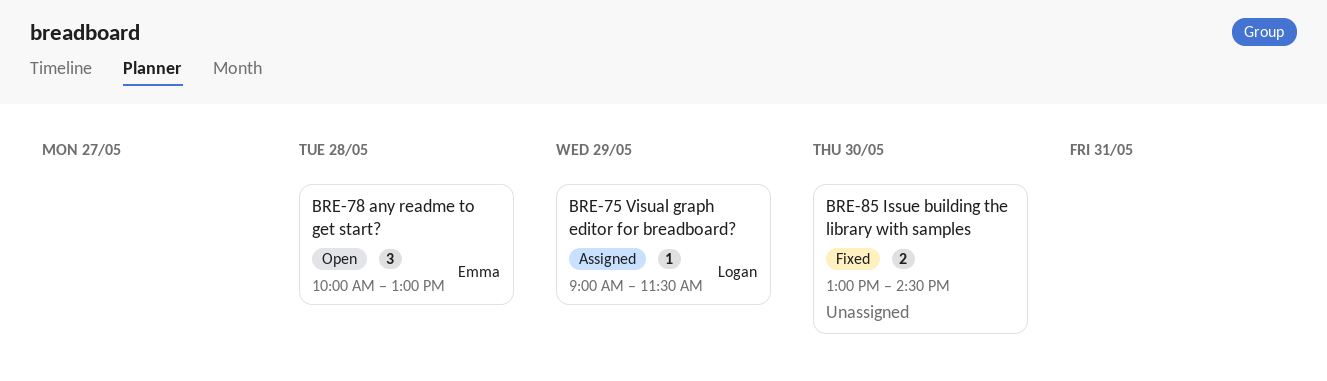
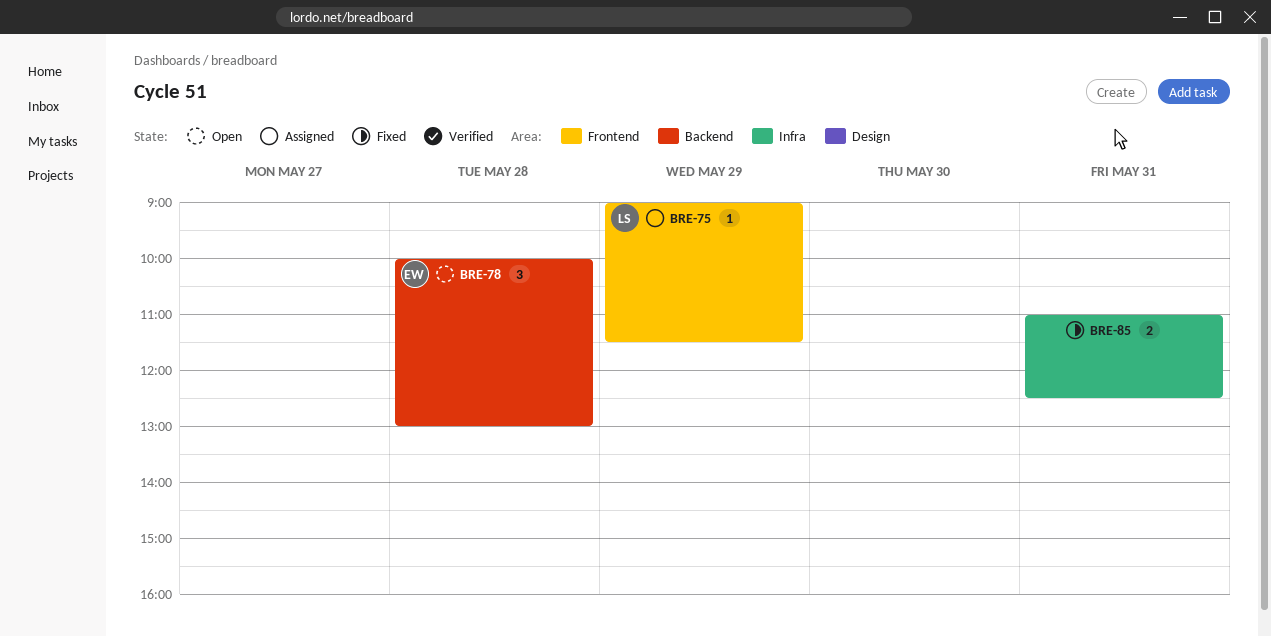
BRE-85, day: May 30 -> May 31
BRE-85, begins: 13:00 -> 11:00
BRE-85, ends: 14:30 -> 12:30

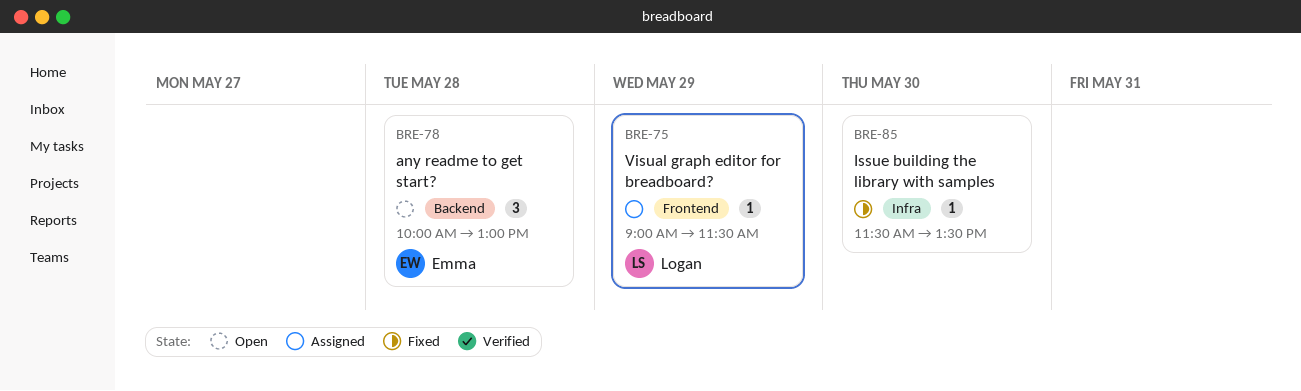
BRE-85, estimate: 2 -> 1
BRE-85, day: May 31 -> May 30
BRE-85, begins: 11:00 -> 11:30
BRE-85, ends: 12:30 -> 13:30

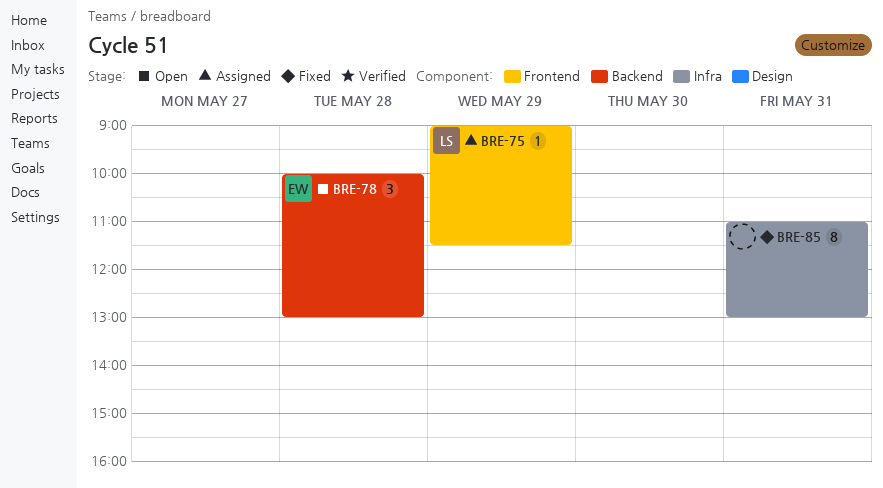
BRE-85, estimate: 1 -> 8
BRE-85, day: May 30 -> May 31
BRE-85, begins: 11:30 -> 11:00
BRE-85, ends: 13:30 -> 13:00

